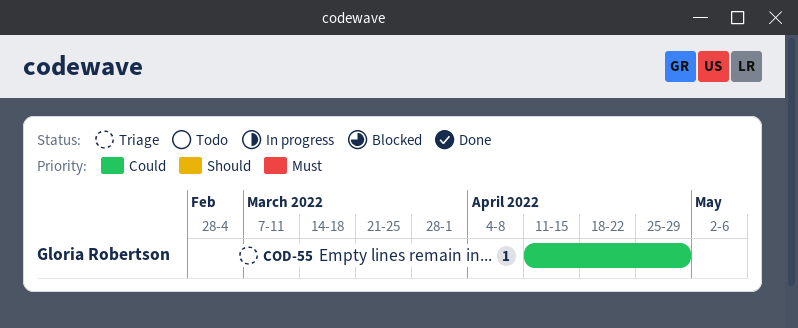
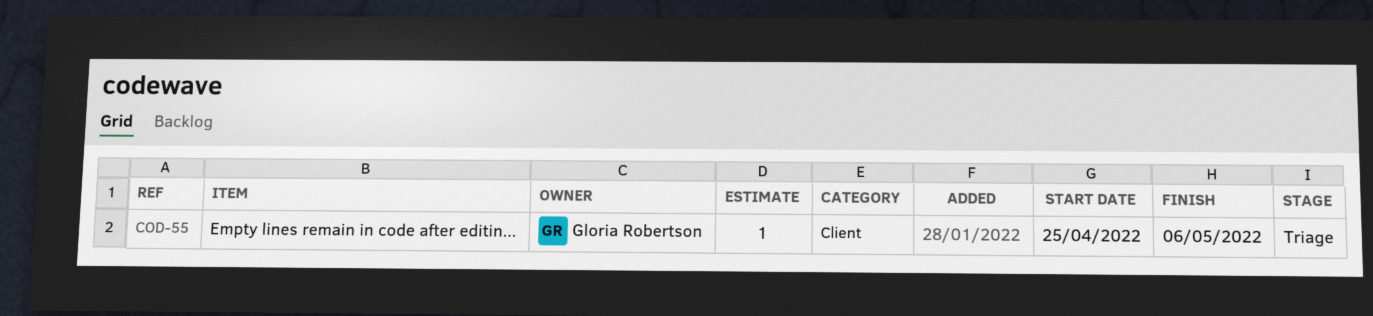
COD-55, start: Apr 11 -> Apr 25
COD-55, due: Apr 29 -> May 6

